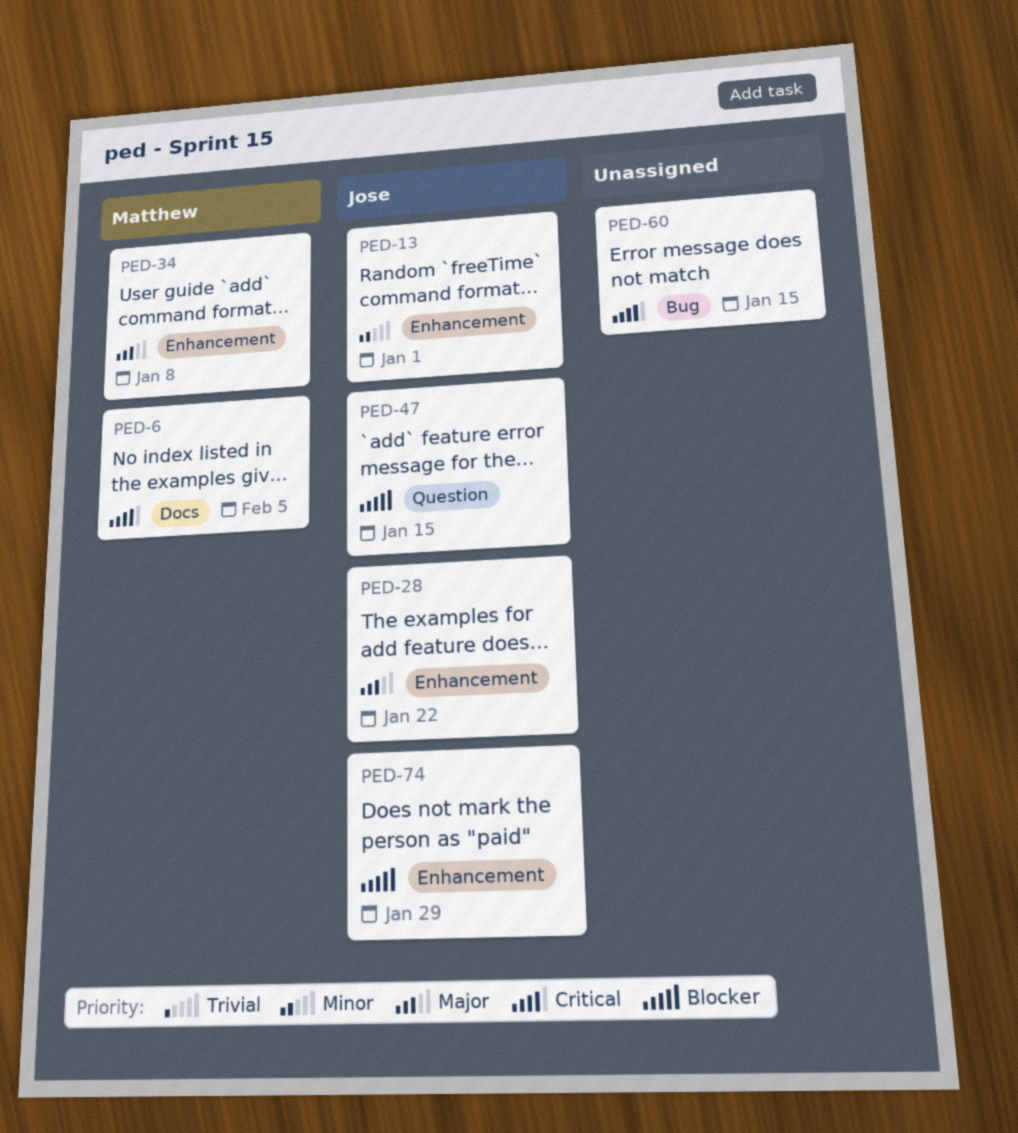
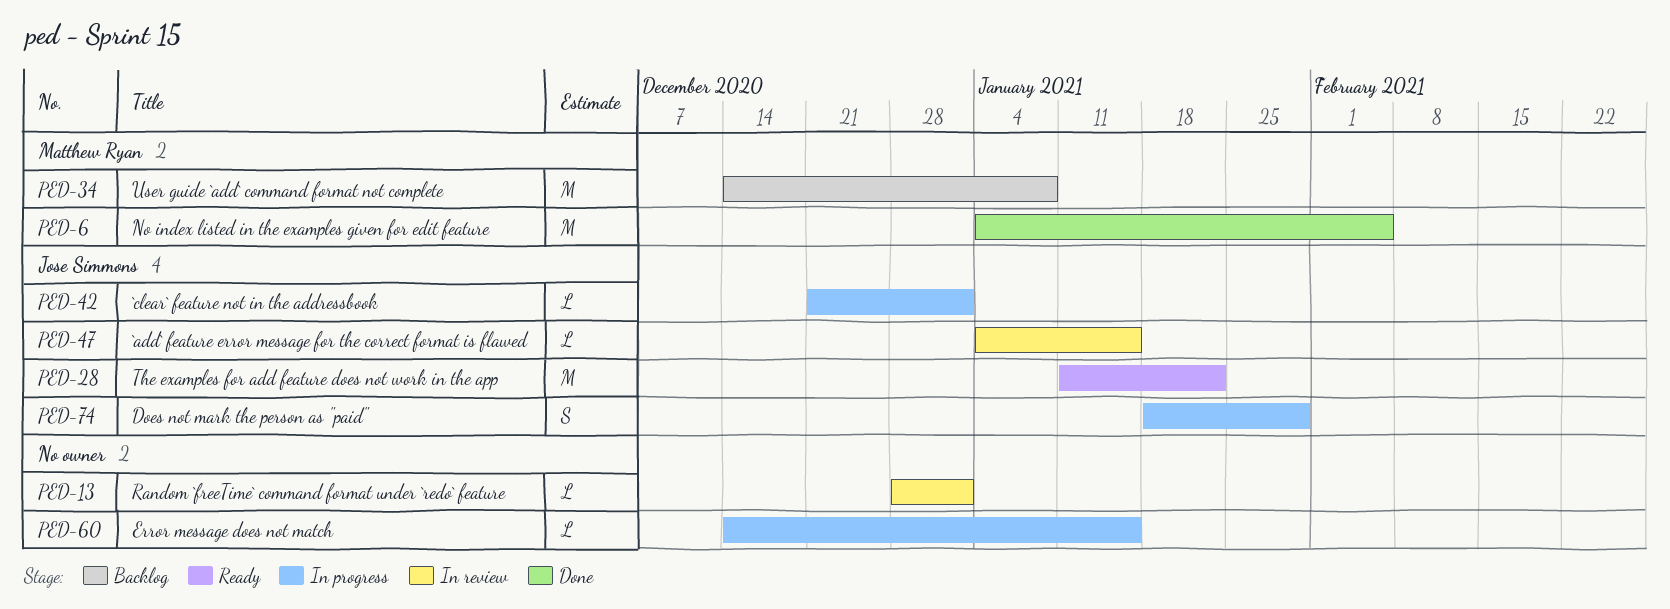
PED-13, owner: Jose Simmons -> none
PED-42: none -> present

